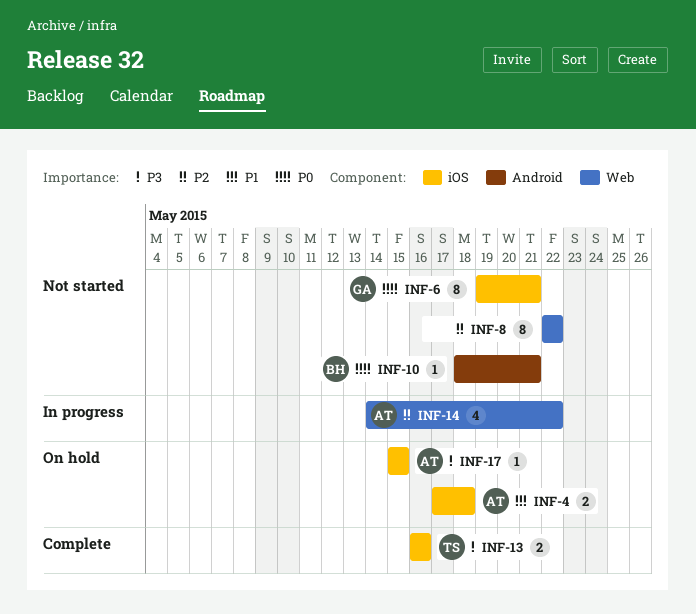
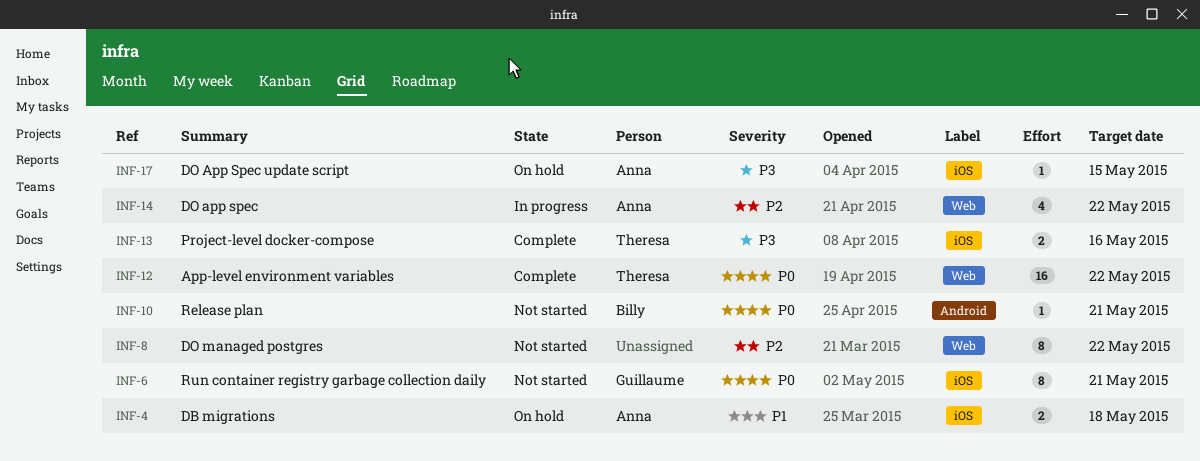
INF-12: none -> present

